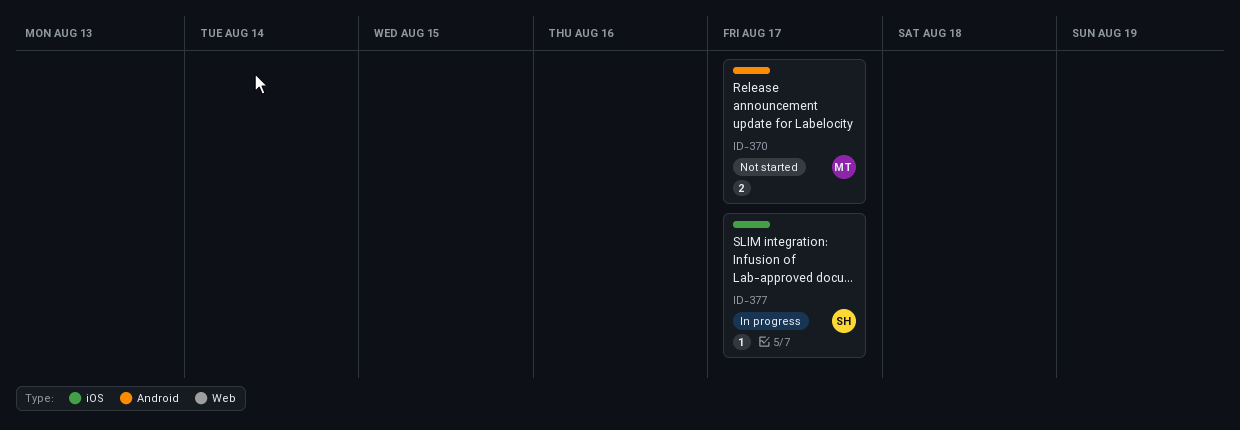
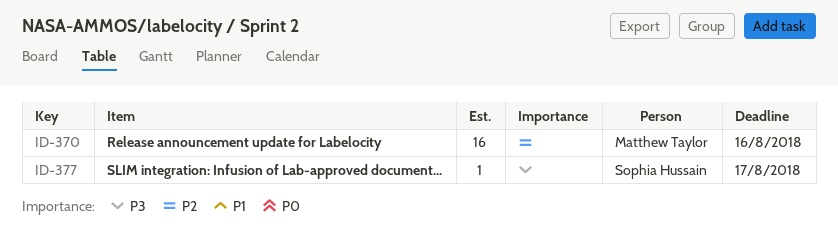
ID-370, estimate: 2 -> 16
ID-370, due: Aug 17 -> Aug 16

